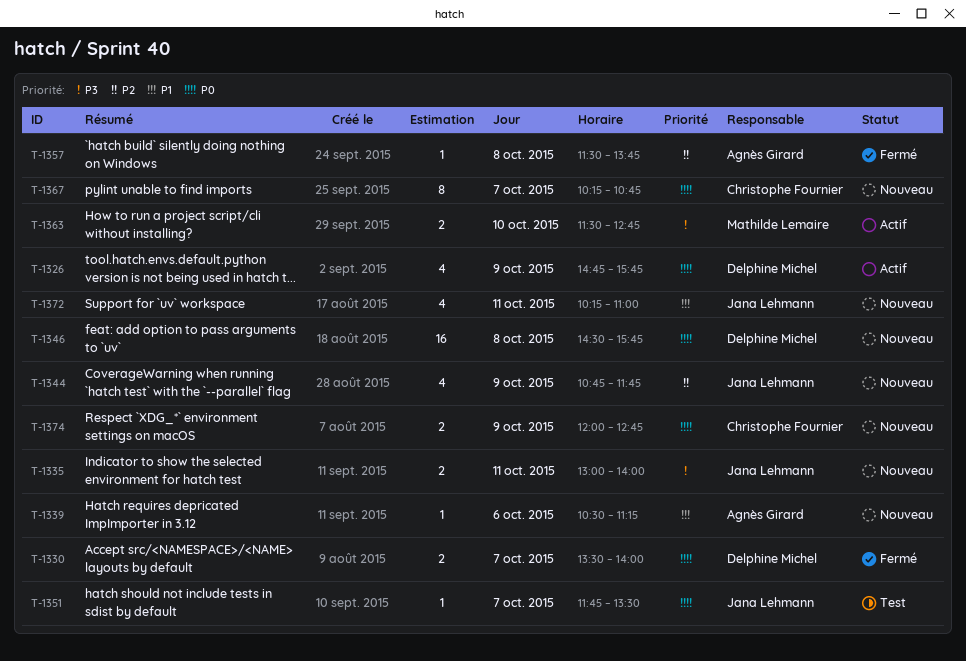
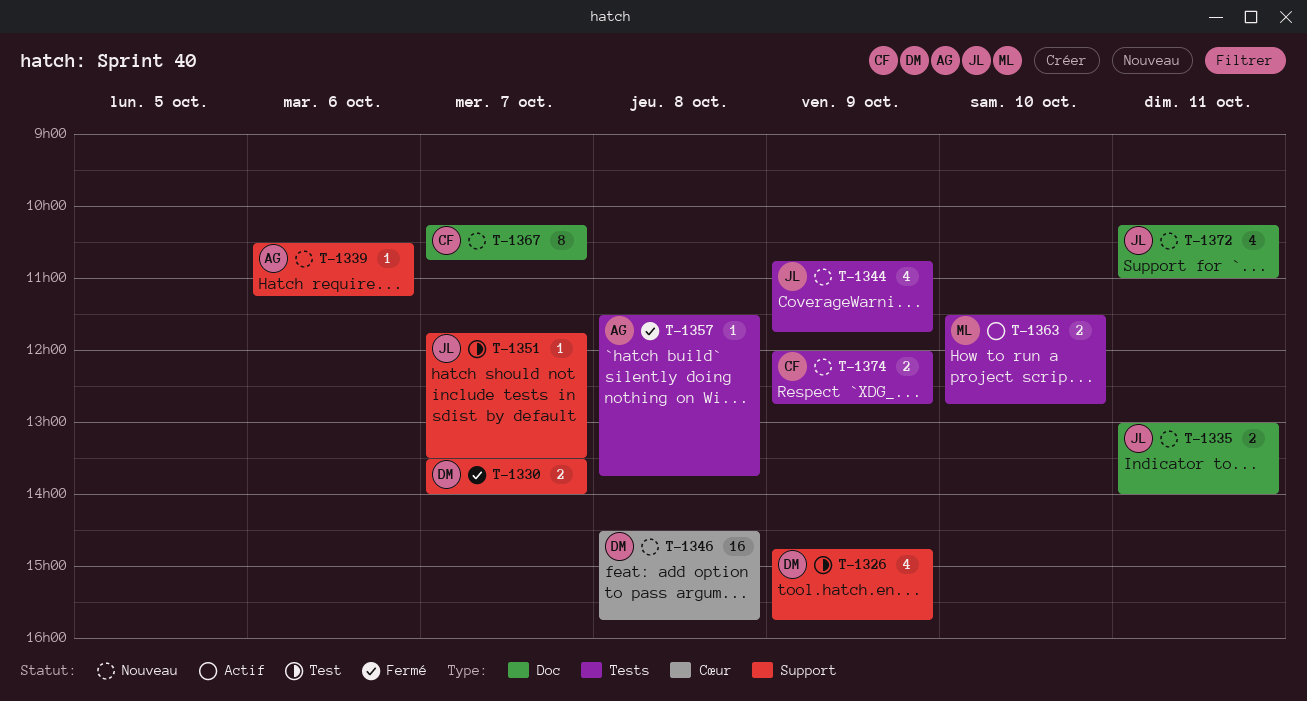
T-1326, status: Actif -> Test

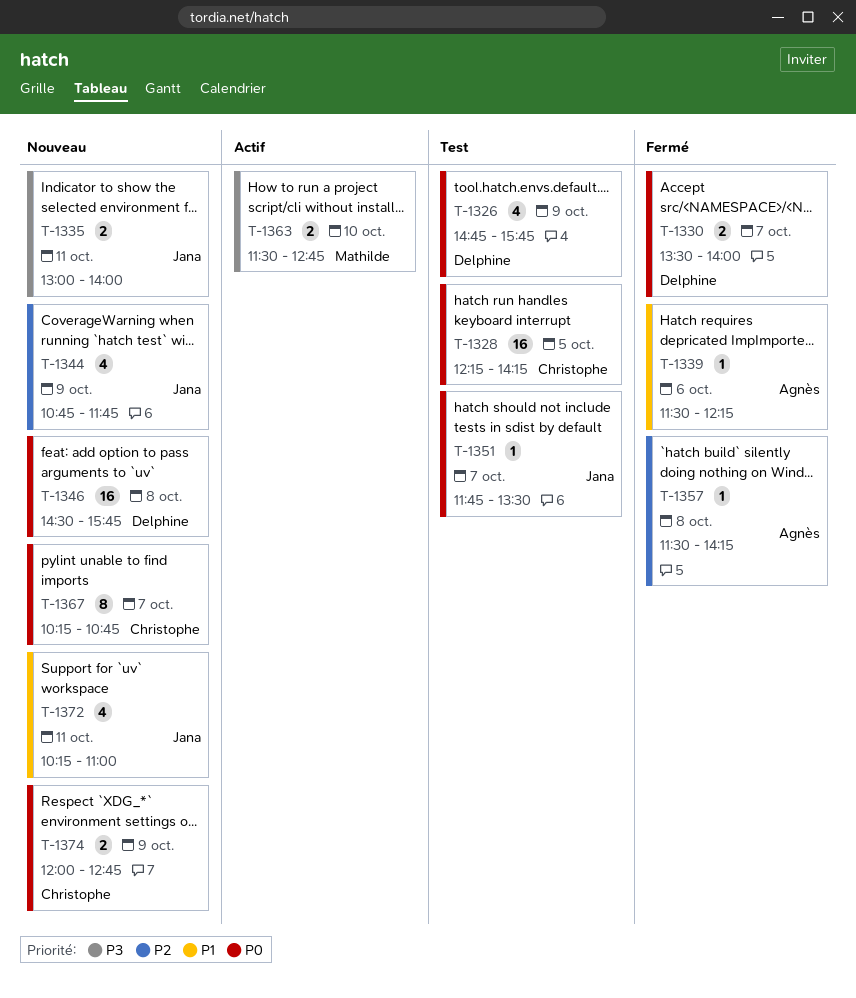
T-1328: none -> present
T-1339, status: Nouveau -> Fermé
T-1339, begins: 10:30 -> 11:30
T-1339, ends: 11:15 -> 12:15
T-1357, ends: 13:45 -> 14:15

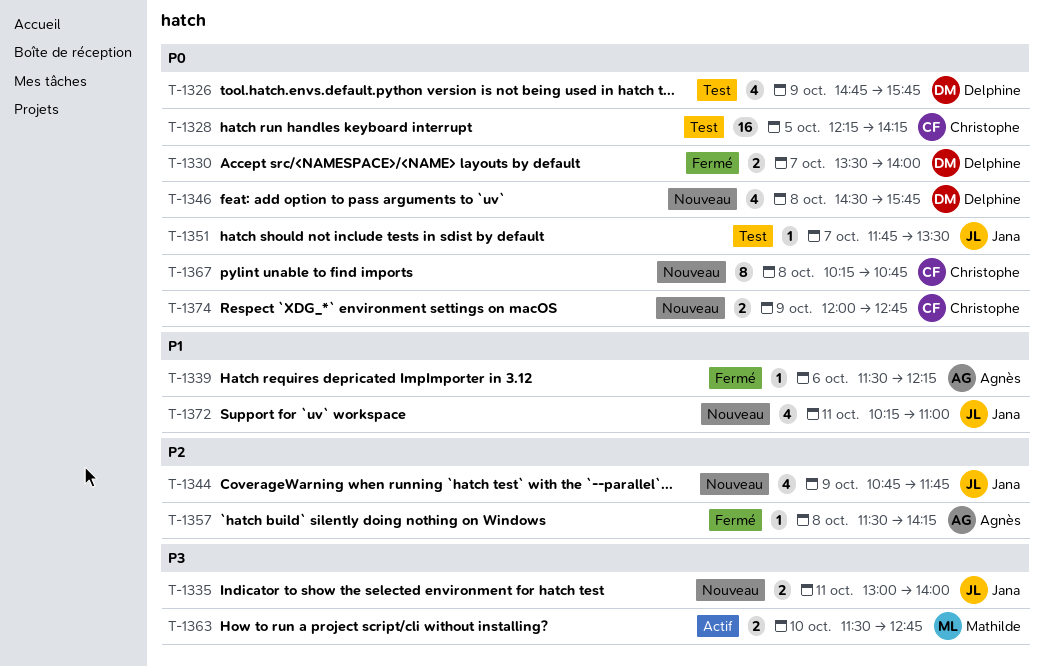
T-1346, estimate: 16 -> 4
T-1367, day: Oct 7 -> Oct 8

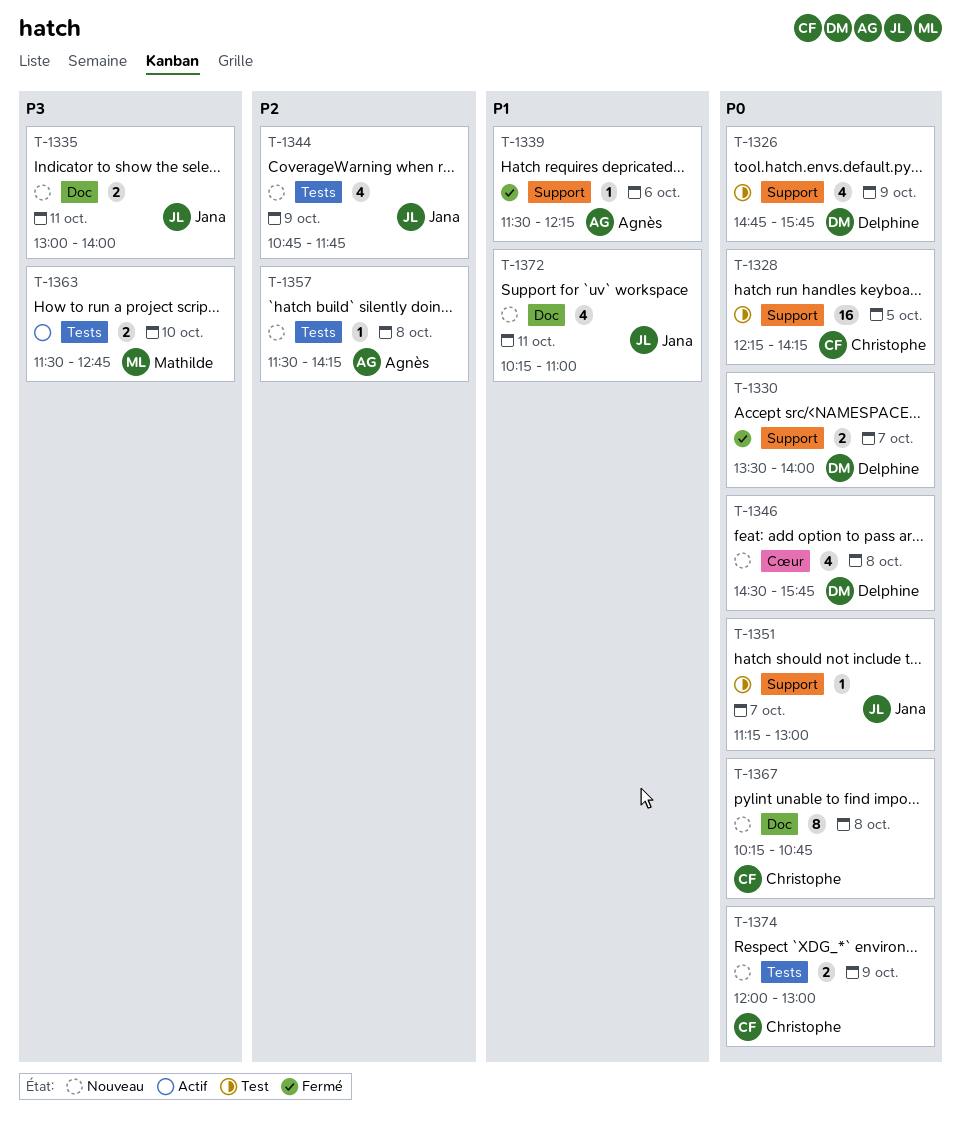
T-1351, begins: 11:45 -> 11:15
T-1351, ends: 13:30 -> 13:00
T-1357, status: Fermé -> Nouveau
T-1374, ends: 12:45 -> 13:00

